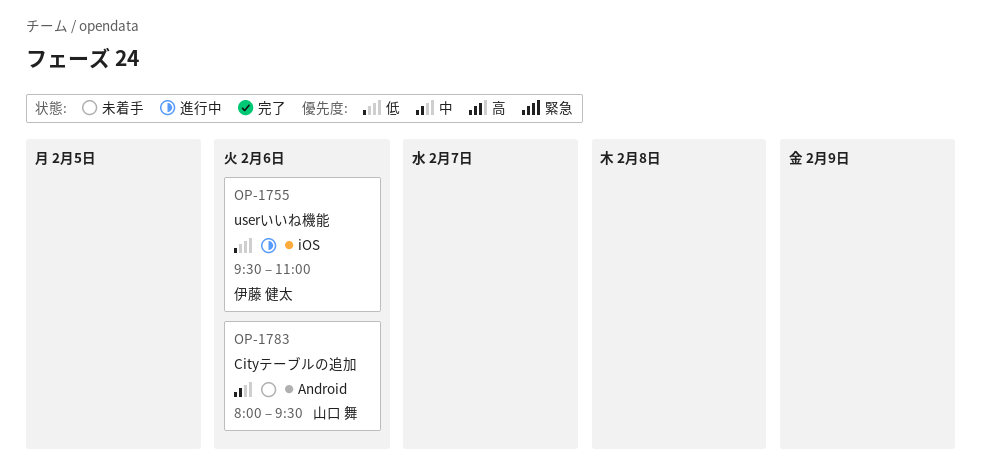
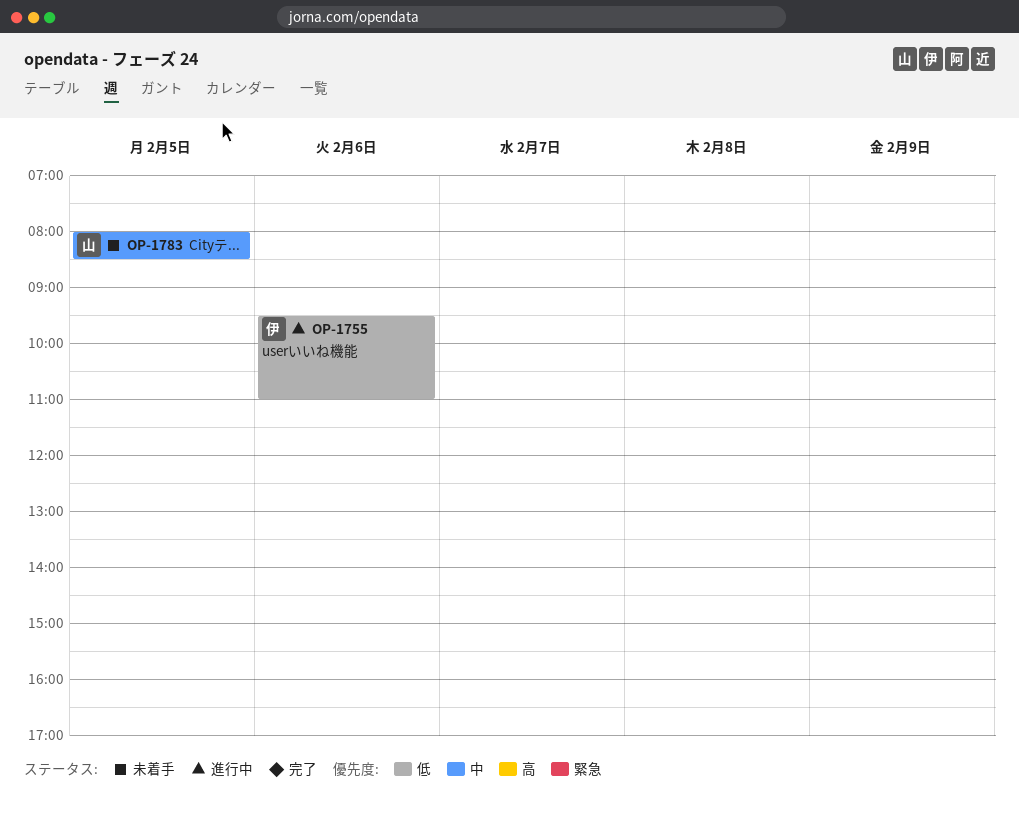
OP-1783, day: Feb 6 -> Feb 5
OP-1783, ends: 09:30 -> 08:30

